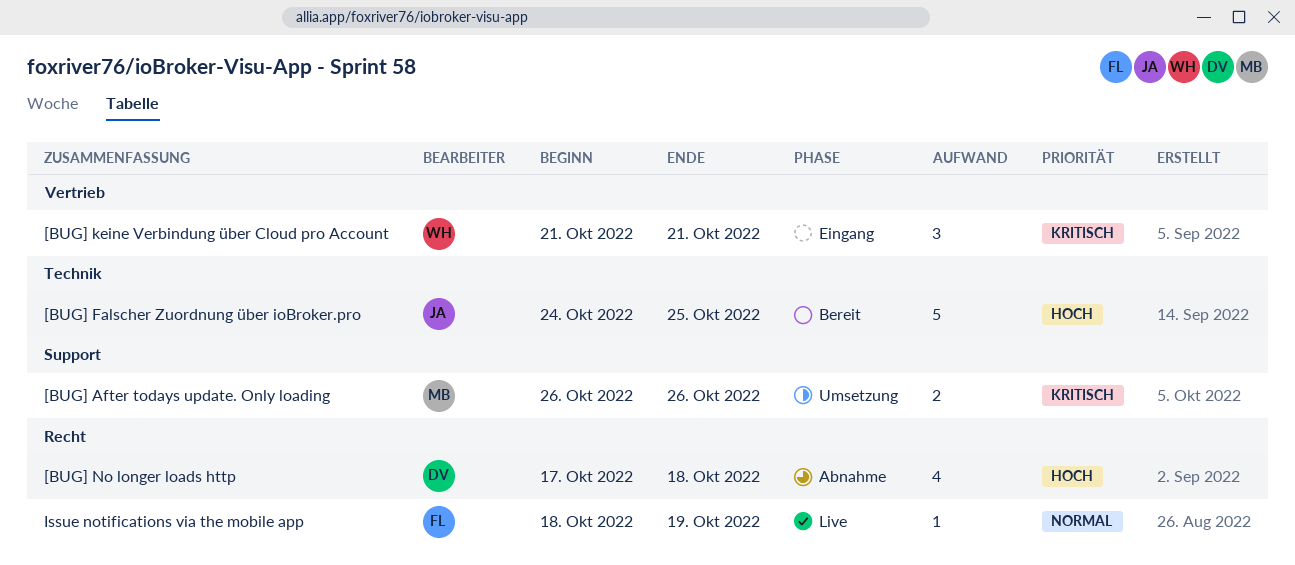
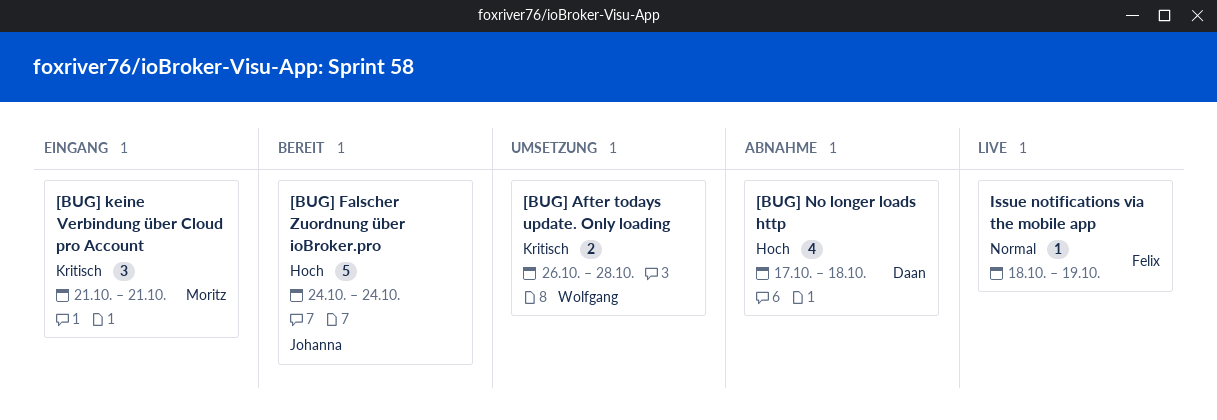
[BUG] After todays update. Only loading, owner: Moritz -> Wolfgang
[BUG] After todays update. Only loading, due: Oct 26 -> Oct 28
[BUG] Falscher Zuordnung über ioBroker.pro, due: Oct 25 -> Oct 24
[BUG] keine Verbindung über Cloud pro Account, owner: Wolfgang -> Moritz

